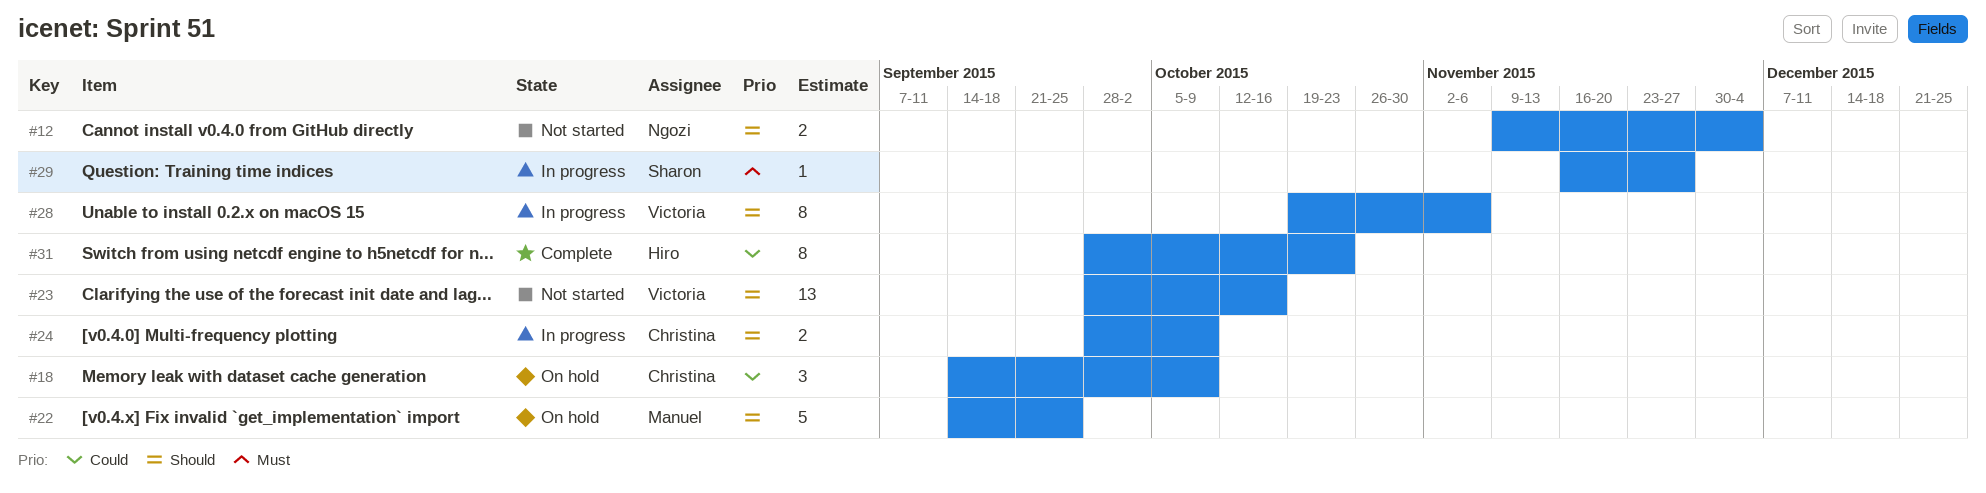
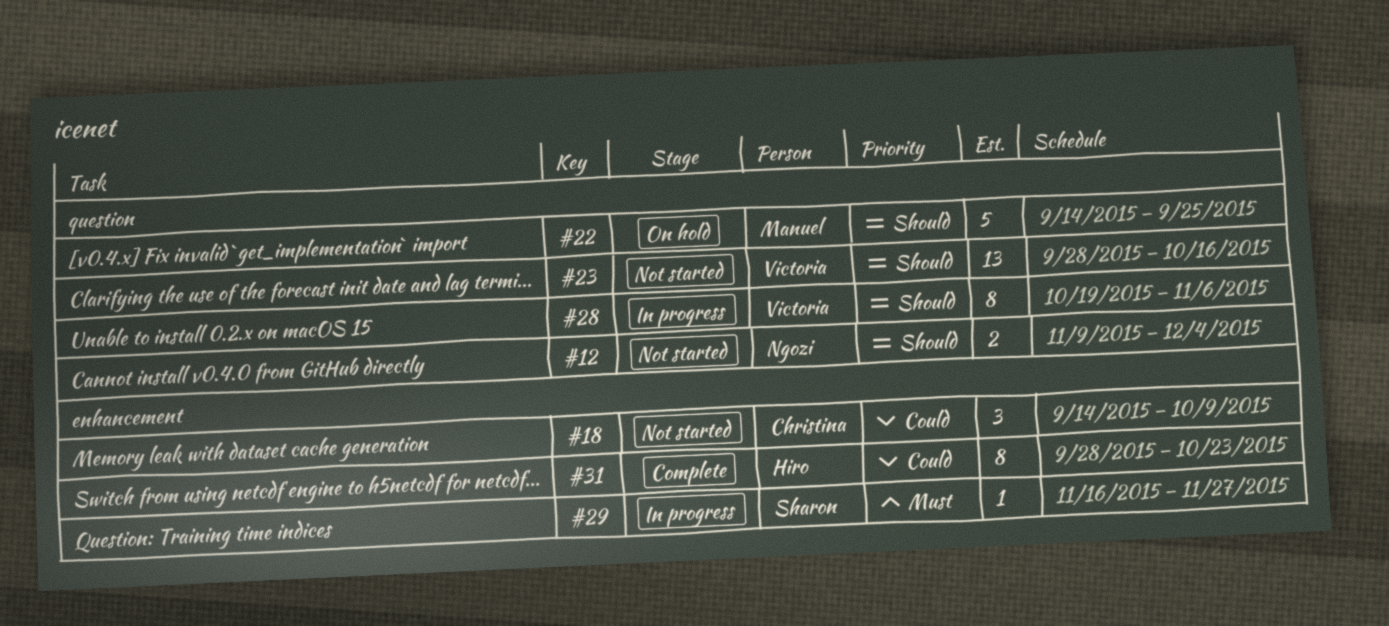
#18, status: On hold -> Not started
#24: present -> none

